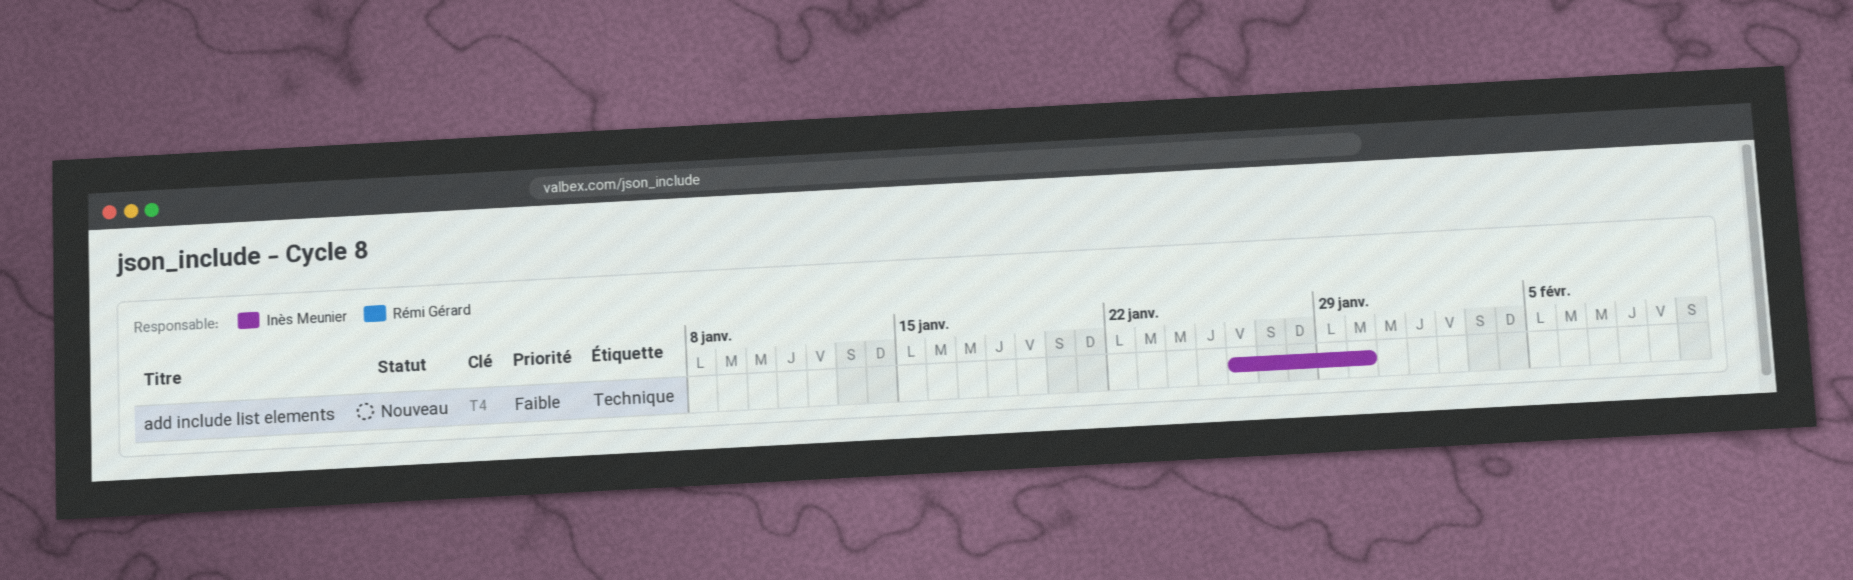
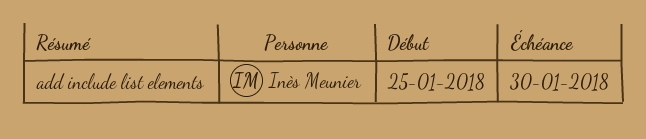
add include list elements, start: Jan 26 -> Jan 25

